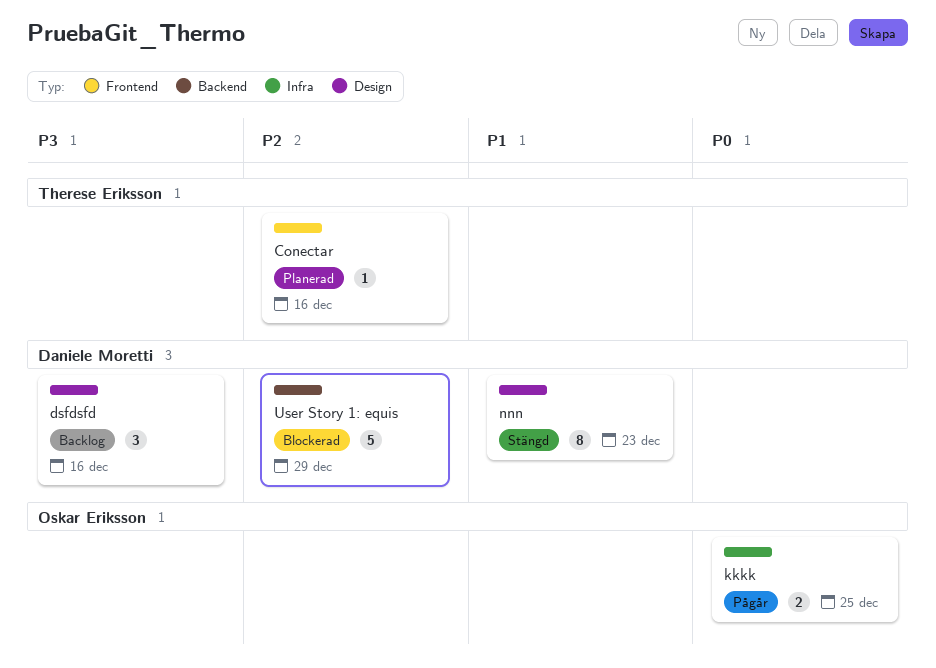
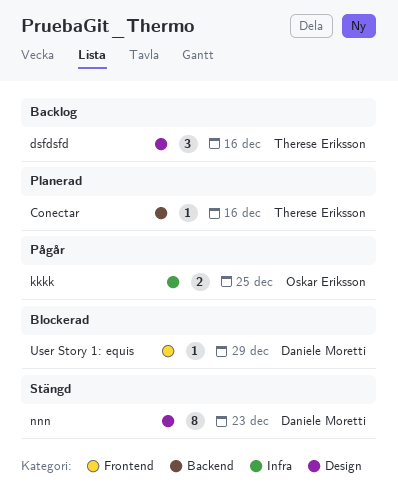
Conectar, label: Frontend -> Backend
dsfdsfd, owner: Daniele Moretti -> Therese Eriksson
User Story 1: equis, label: Backend -> Frontend
User Story 1: equis, estimate: 5 -> 1

